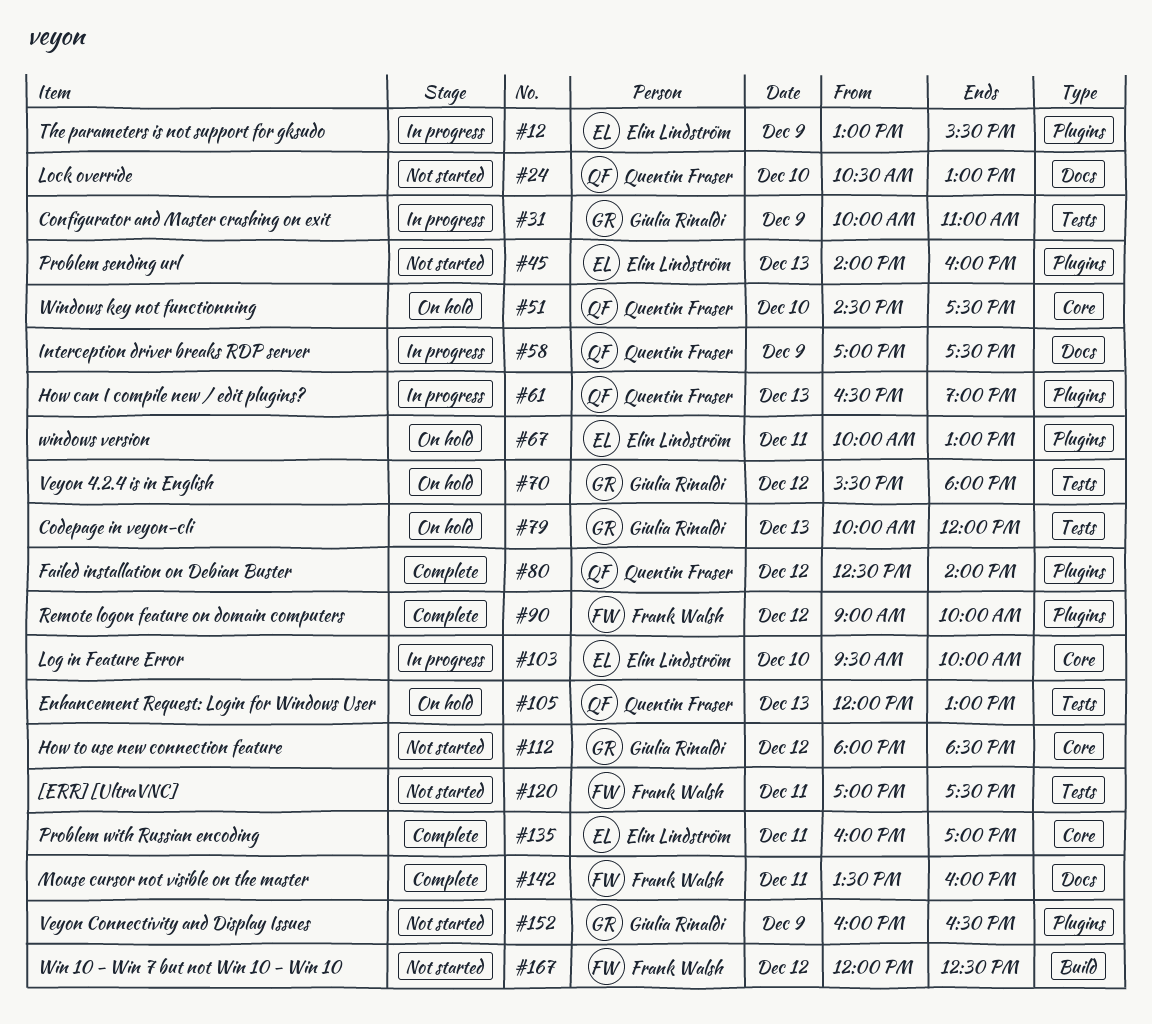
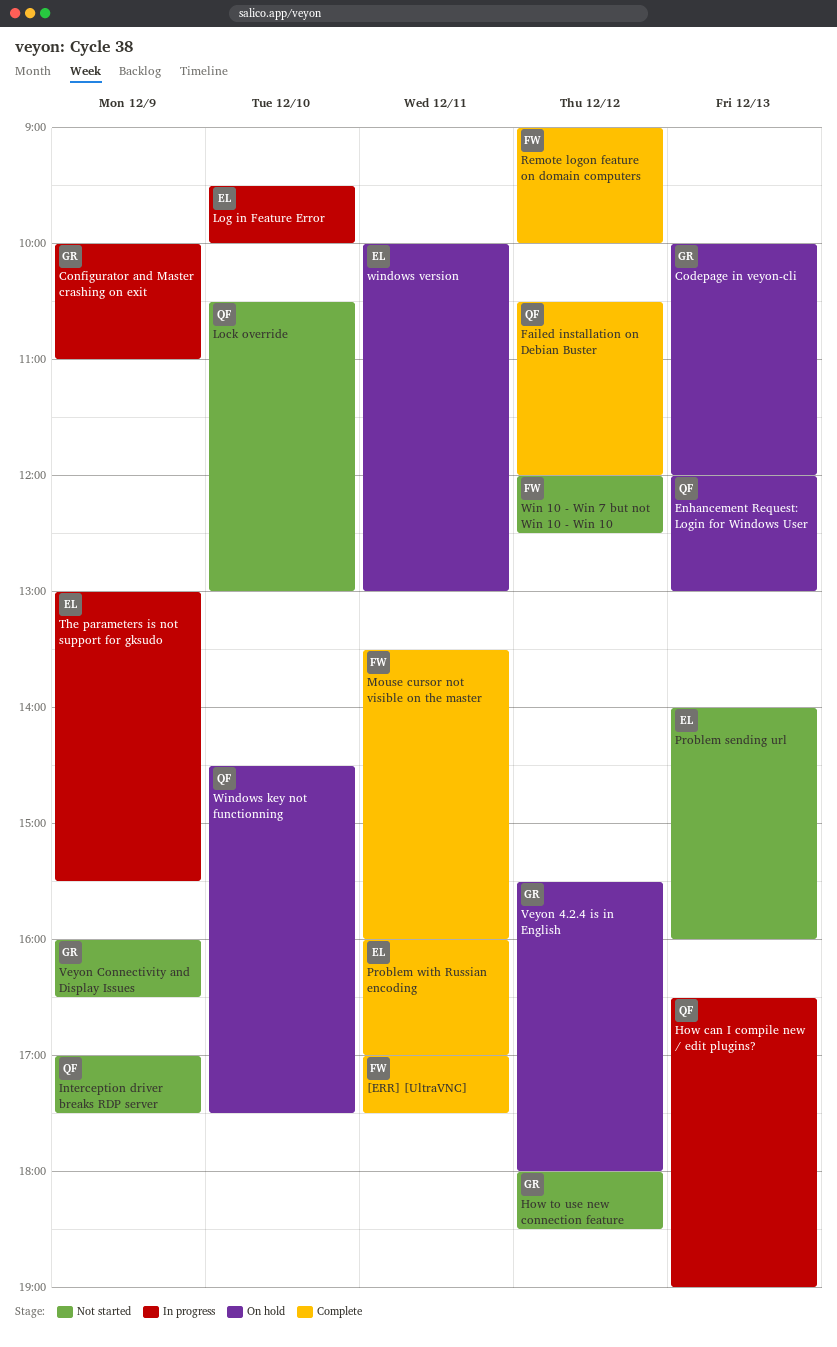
[ERR] [UltraVNC], status: Not started -> Complete
Failed installation on Debian Buster, begins: 12:30 -> 10:30
Failed installation on Debian Buster, ends: 14:00 -> 12:00
Interception driver breaks RDP server, status: In progress -> Not started

